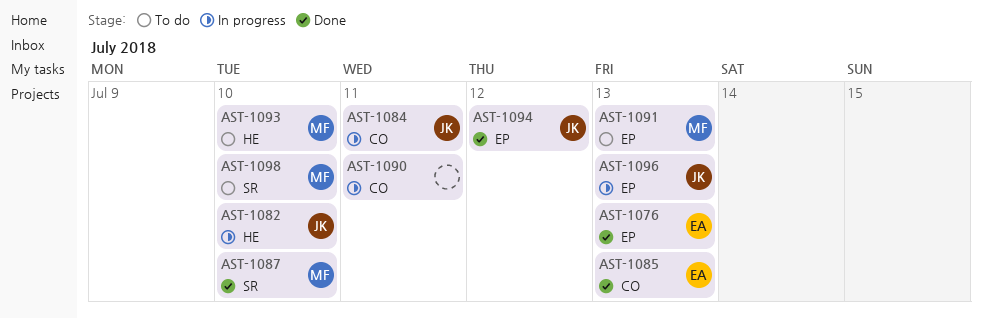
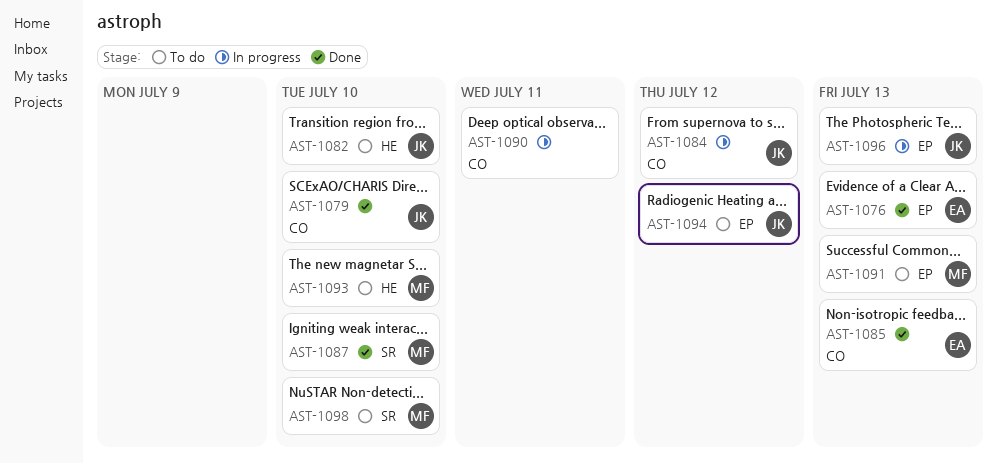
AST-1079: none -> present
AST-1082, status: In progress -> To do
AST-1084, due: Jul 11 -> Jul 12
AST-1094, status: Done -> To do

